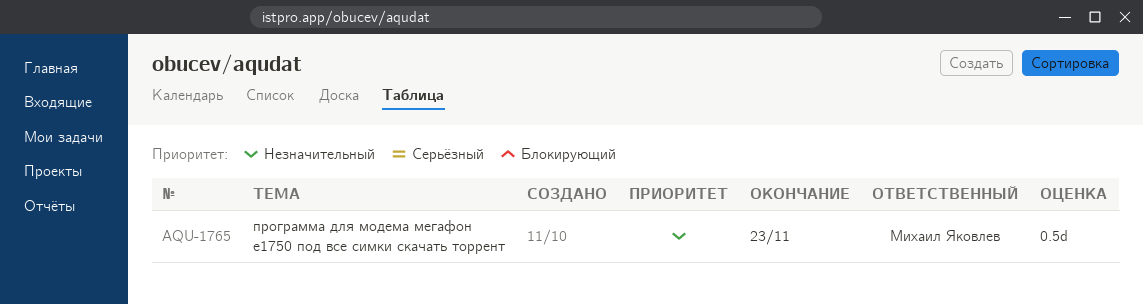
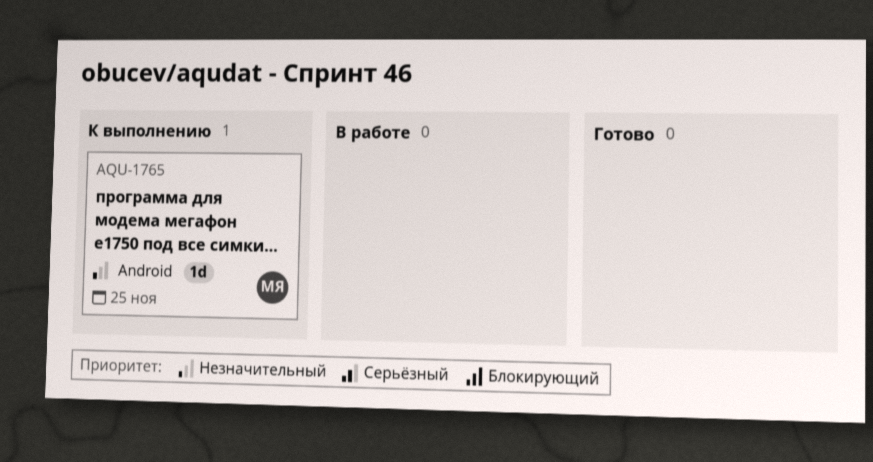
AQU-1765, estimate: 0.5d -> 1d
AQU-1765, due: Nov 23 -> Nov 25

